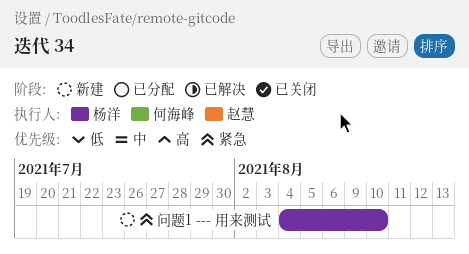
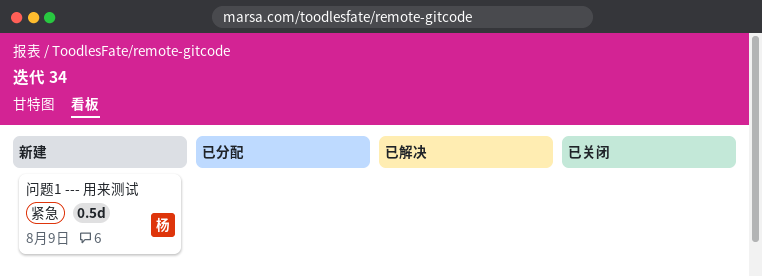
问题1 --- 用来测试, due: Aug 10 -> Aug 9

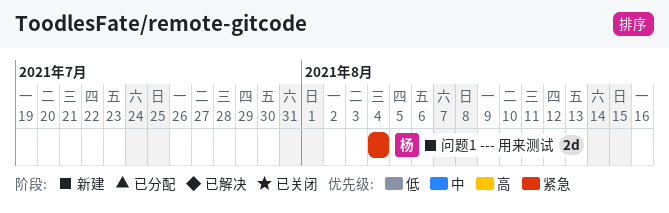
问题1 --- 用来测试, estimate: 0.5d -> 2d
问题1 --- 用来测试, due: Aug 9 -> Aug 4

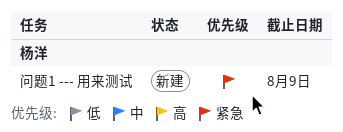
问题1 --- 用来测试, due: Aug 4 -> Aug 9

